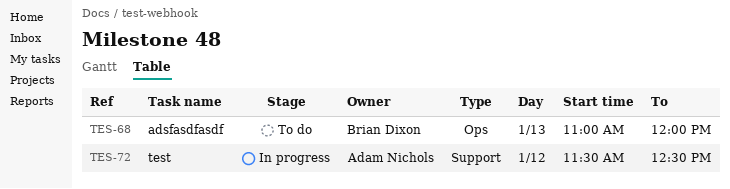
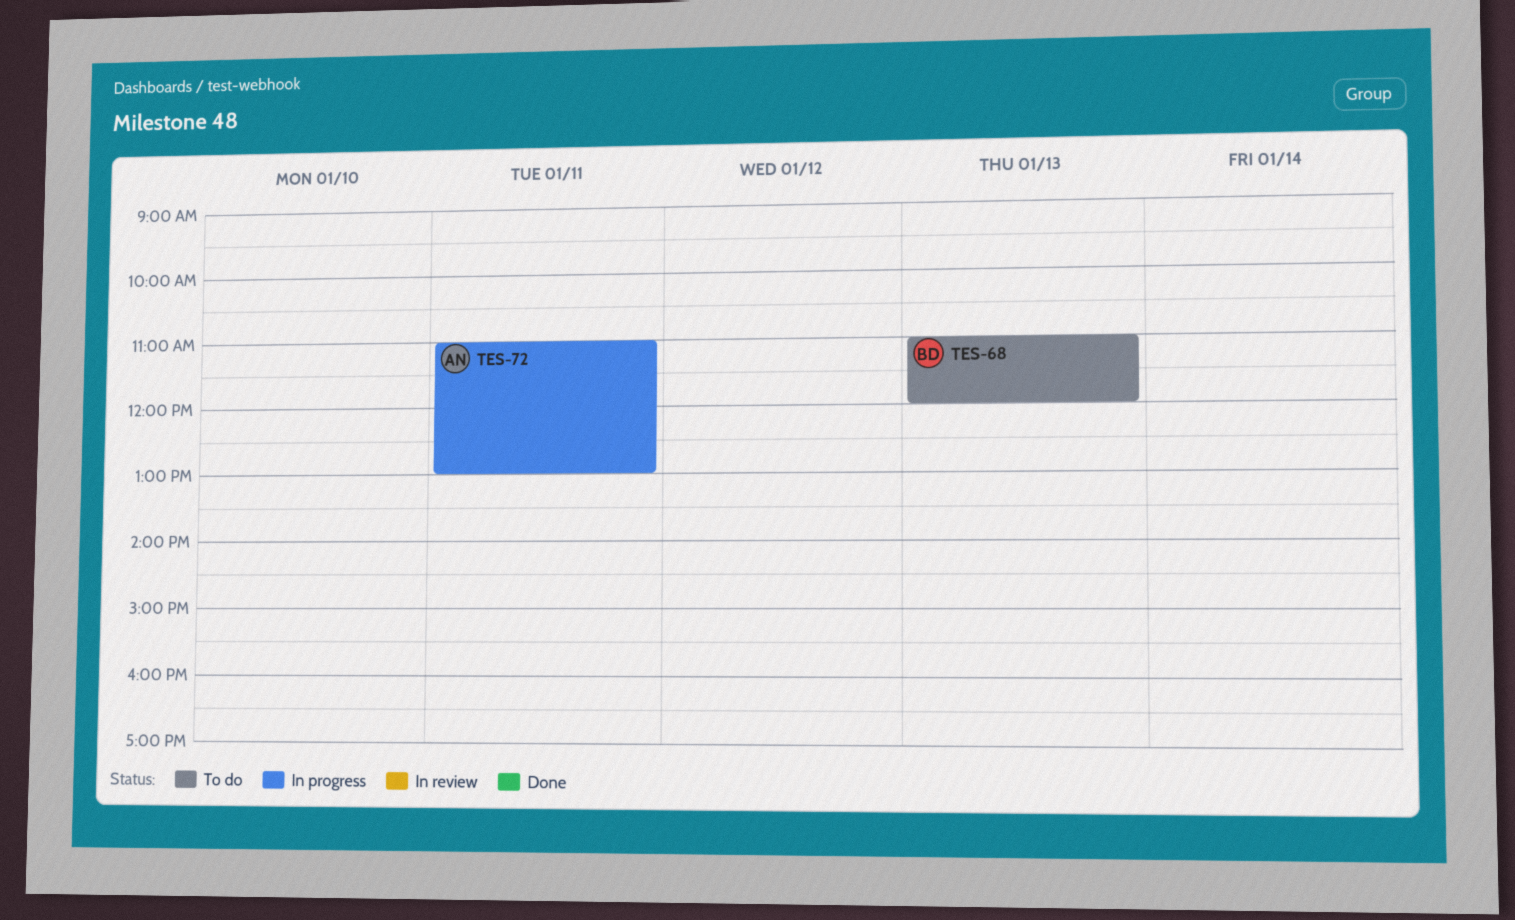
TES-72, day: Jan 12 -> Jan 11
TES-72, begins: 11:30 -> 11:00
TES-72, ends: 12:30 -> 13:00

